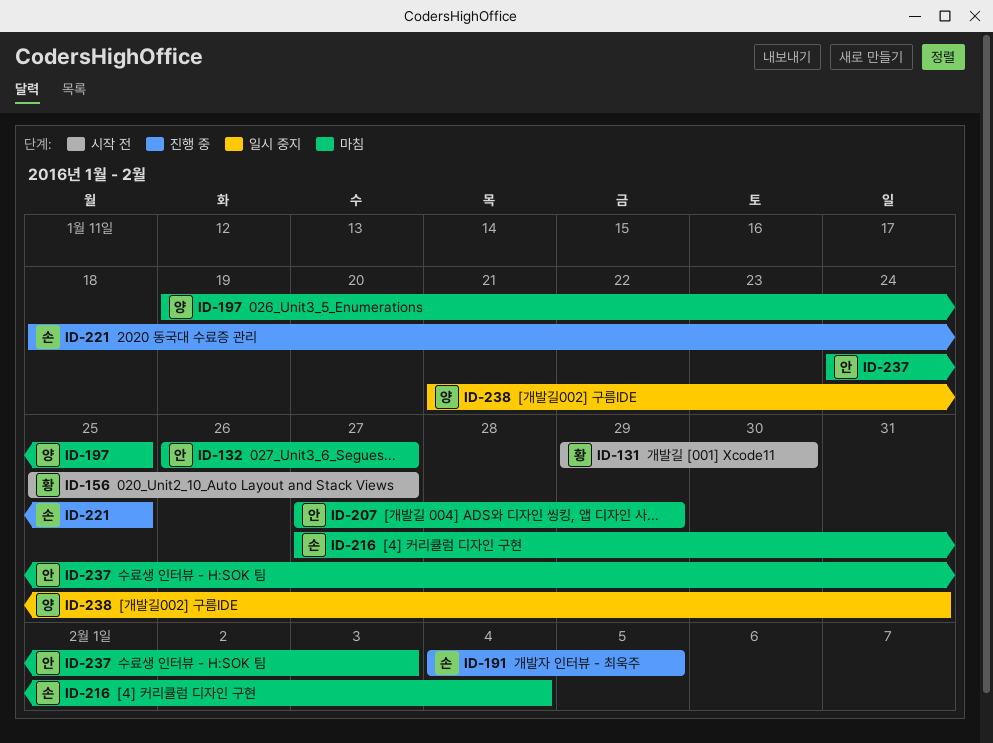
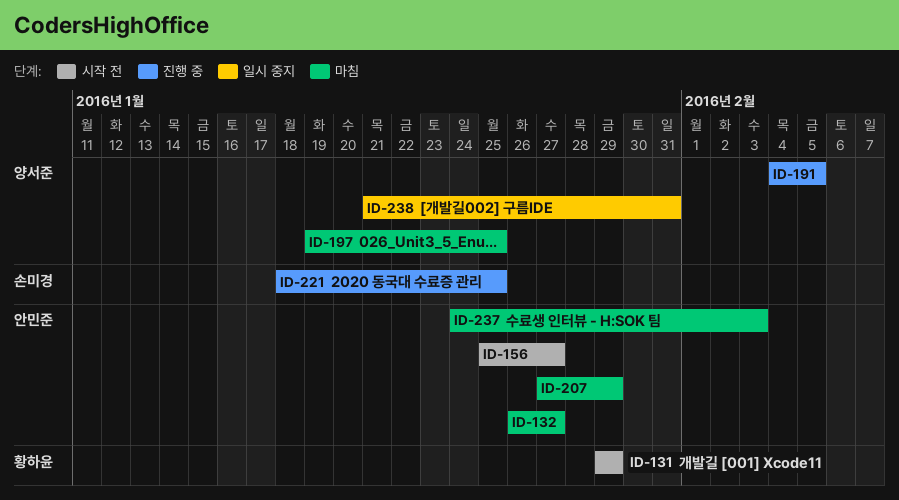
ID-131, due: Jan 30 -> Jan 29
ID-156, owner: 황하윤 -> 안민준
ID-191, owner: 손미경 -> 양서준
ID-216: present -> none

